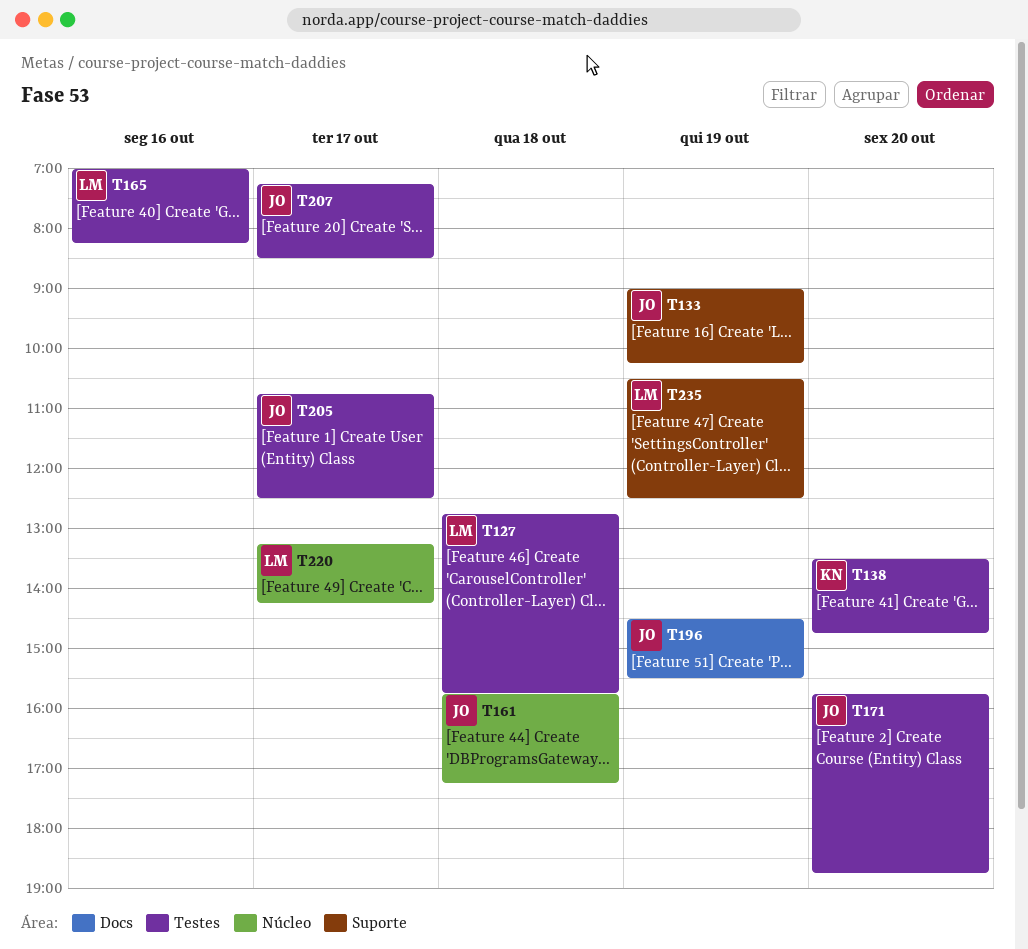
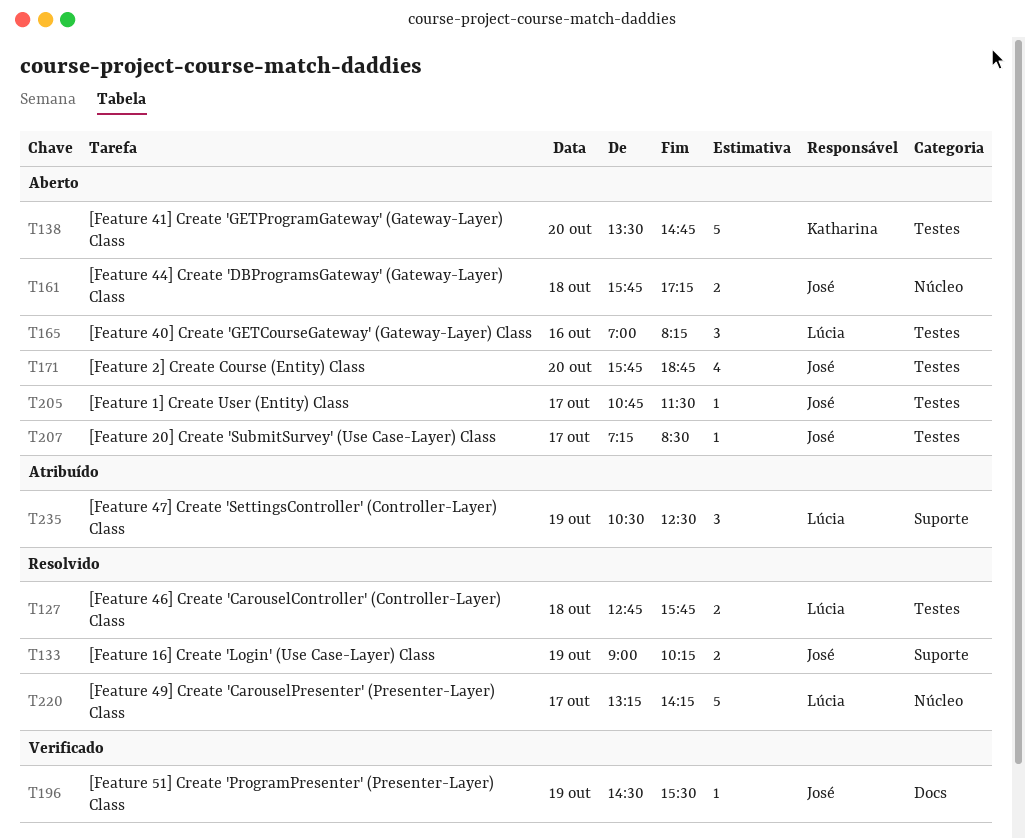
T205, ends: 12:30 -> 11:30

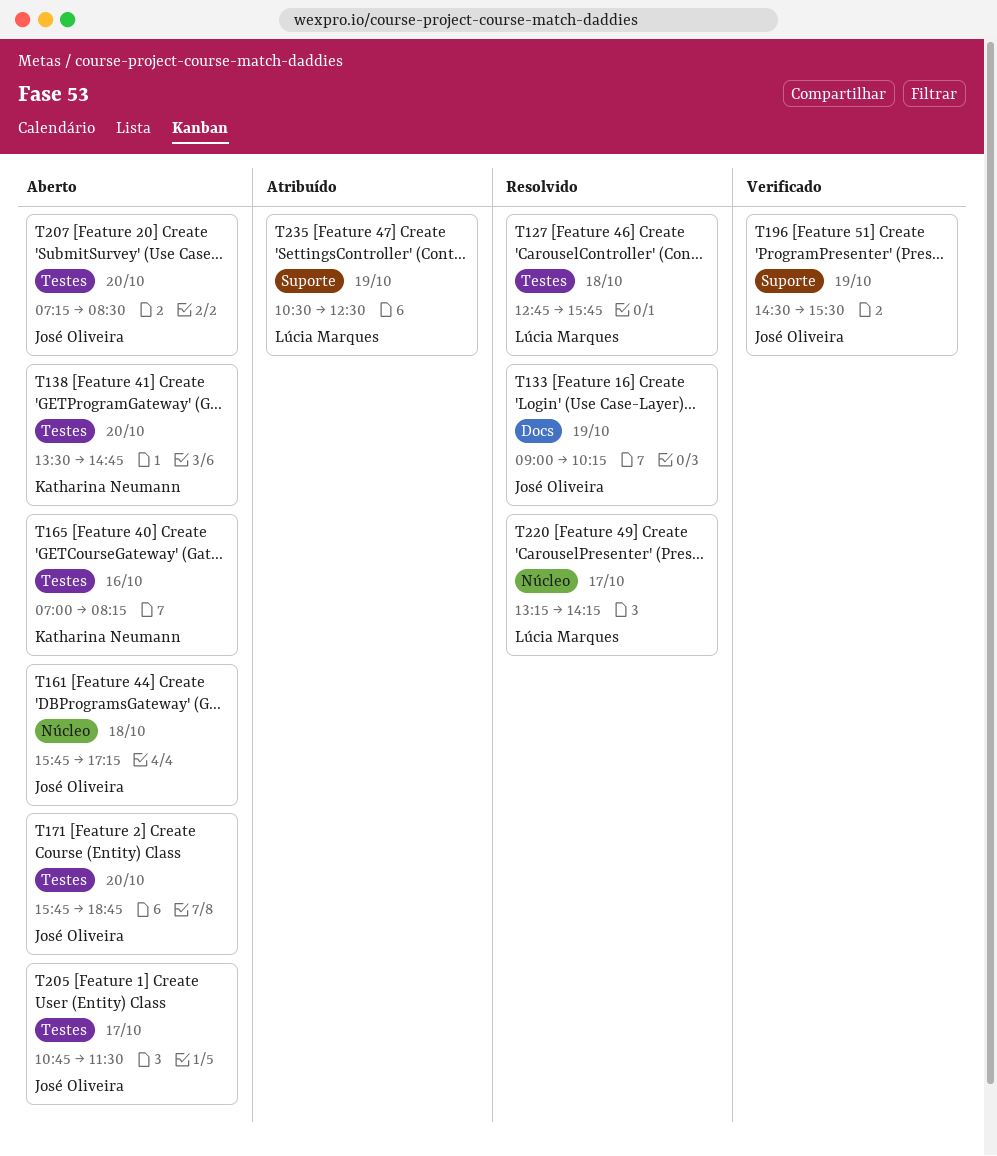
T133, label: Suporte -> Docs
T165, owner: Lúcia Marques -> Katharina Neumann
T196, label: Docs -> Suporte
T207, day: Oct 17 -> Oct 20

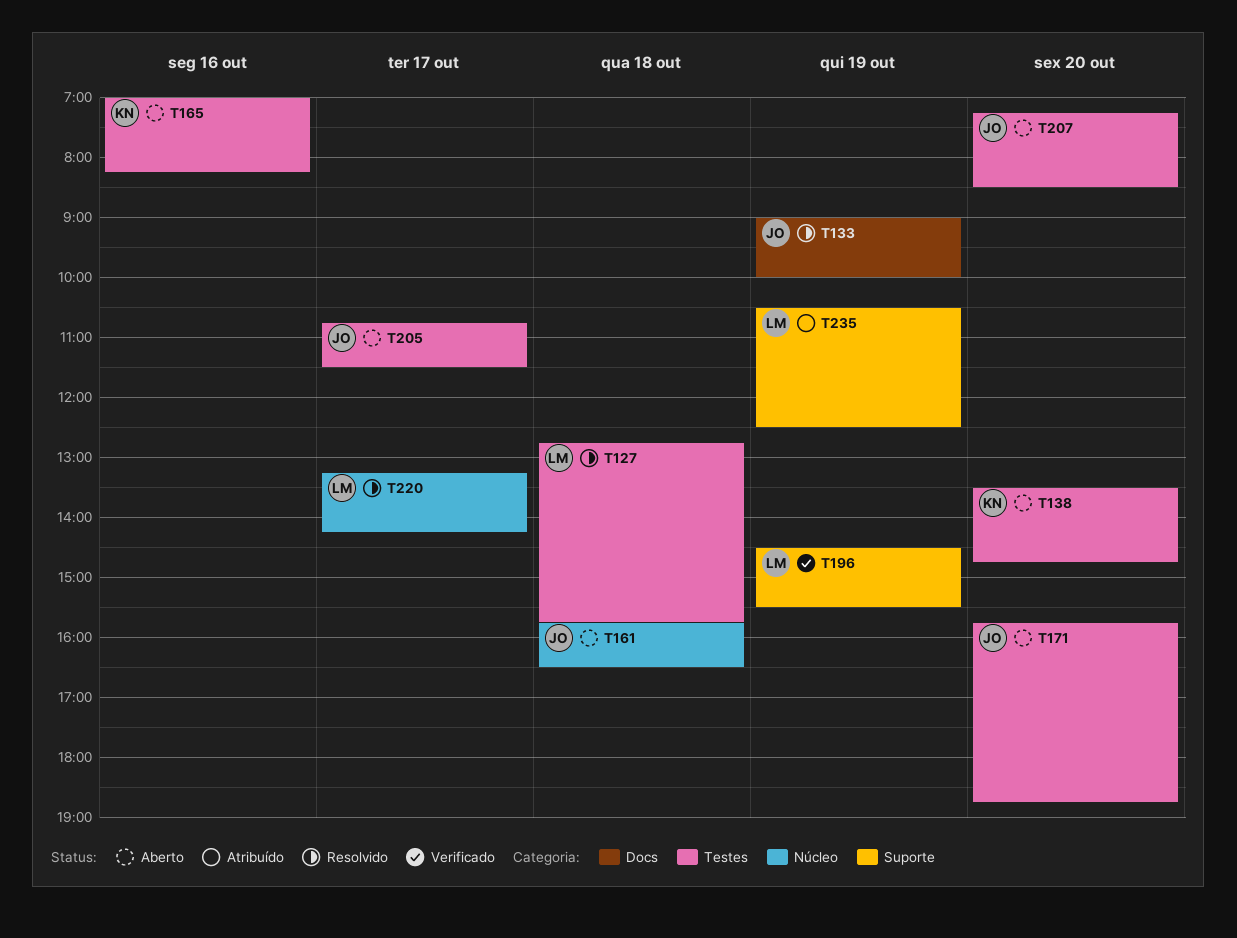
T133, ends: 10:15 -> 10:00
T161, ends: 17:15 -> 16:30
T196, owner: José Oliveira -> Lúcia Marques

